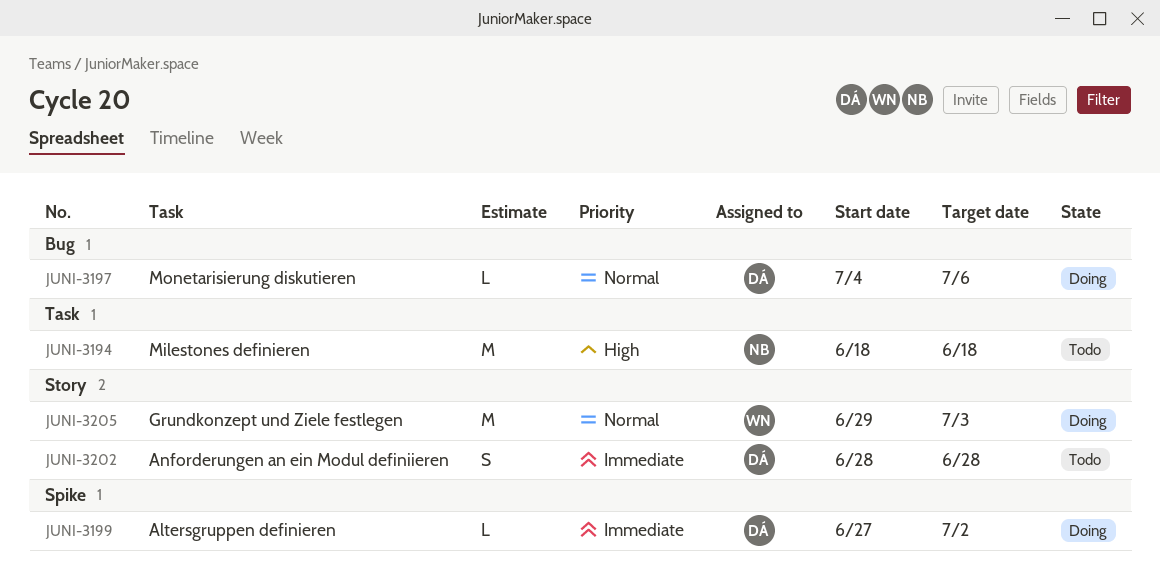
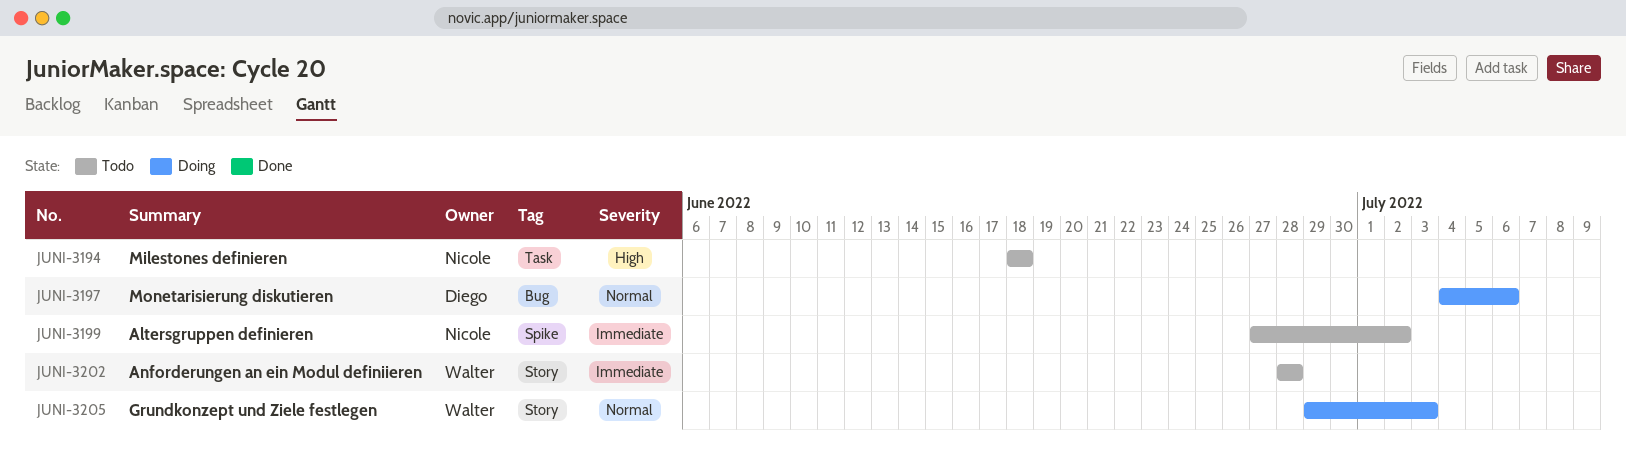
JUNI-3199, status: Doing -> Todo
JUNI-3199, owner: Diego -> Nicole
JUNI-3202, owner: Diego -> Walter

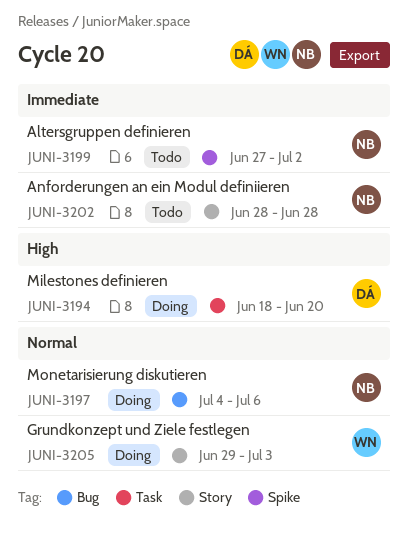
JUNI-3194, status: Todo -> Doing
JUNI-3194, owner: Nicole -> Diego
JUNI-3194, due: Jun 18 -> Jun 20
JUNI-3197, owner: Diego -> Nicole
JUNI-3202, owner: Walter -> Nicole

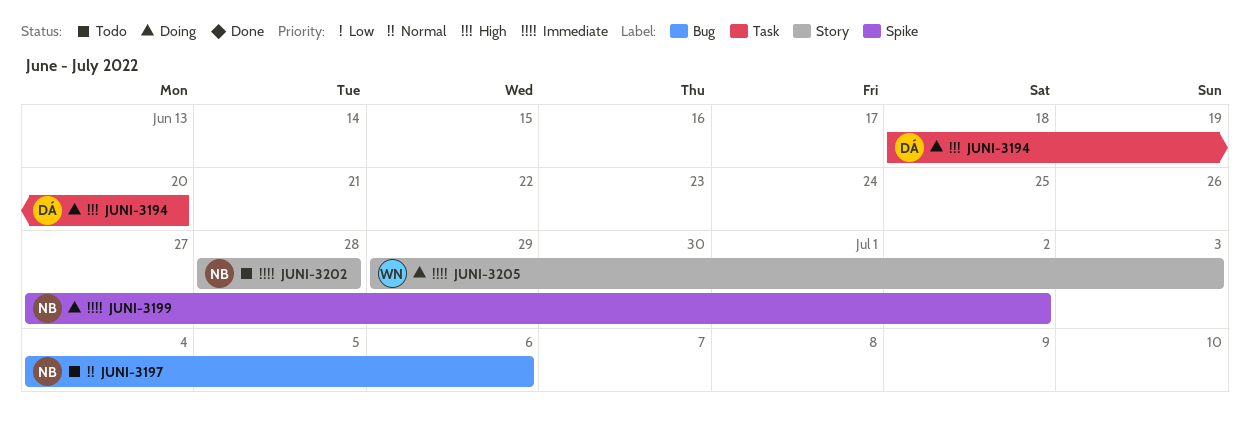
JUNI-3197, status: Doing -> Todo
JUNI-3199, status: Todo -> Doing
JUNI-3205, priority: Normal -> Immediate

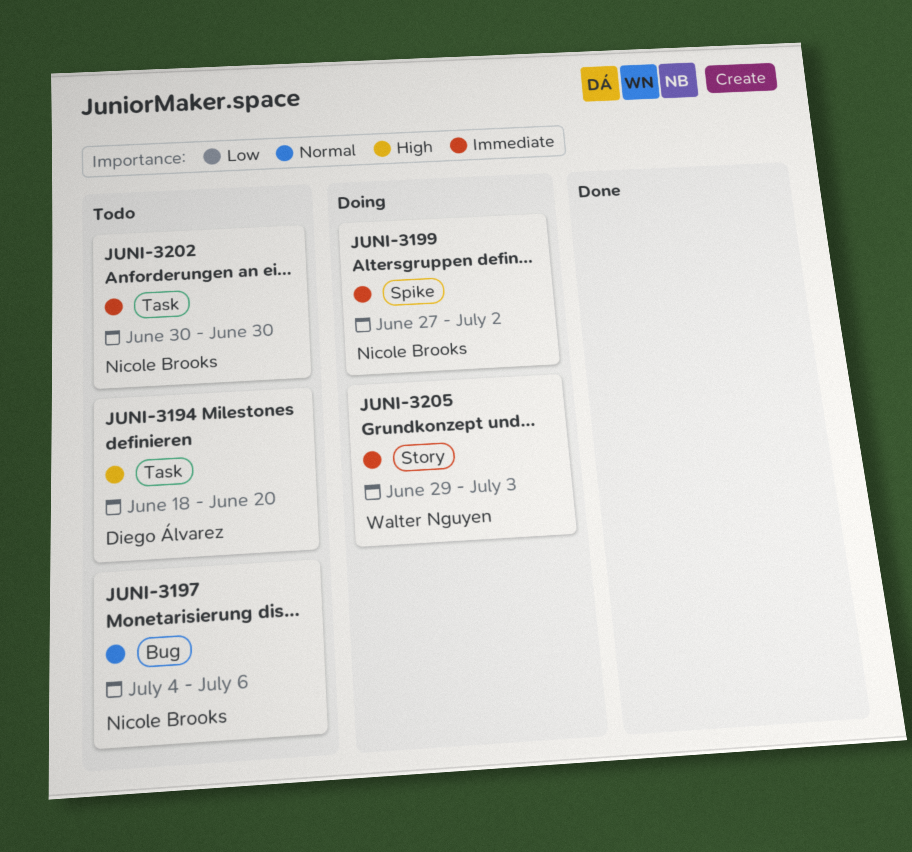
JUNI-3194, status: Doing -> Todo
JUNI-3202, label: Story -> Task
JUNI-3202, start: Jun 28 -> Jun 30
JUNI-3202, due: Jun 28 -> Jun 30

